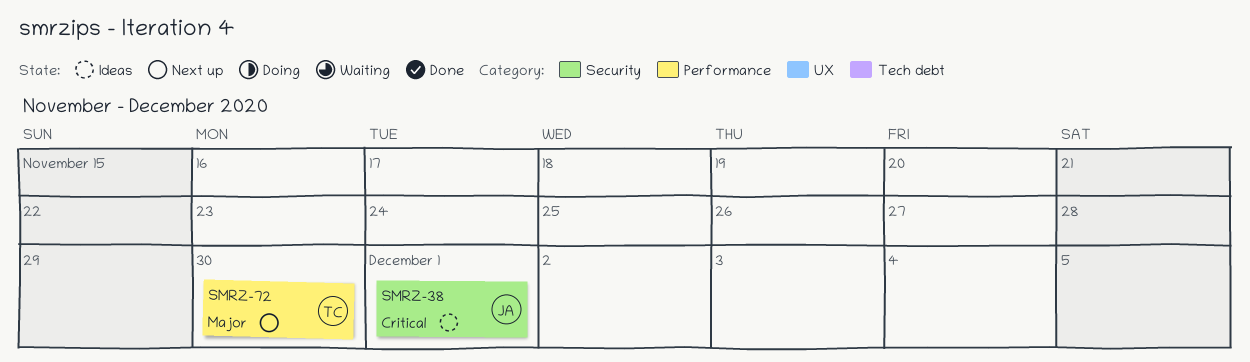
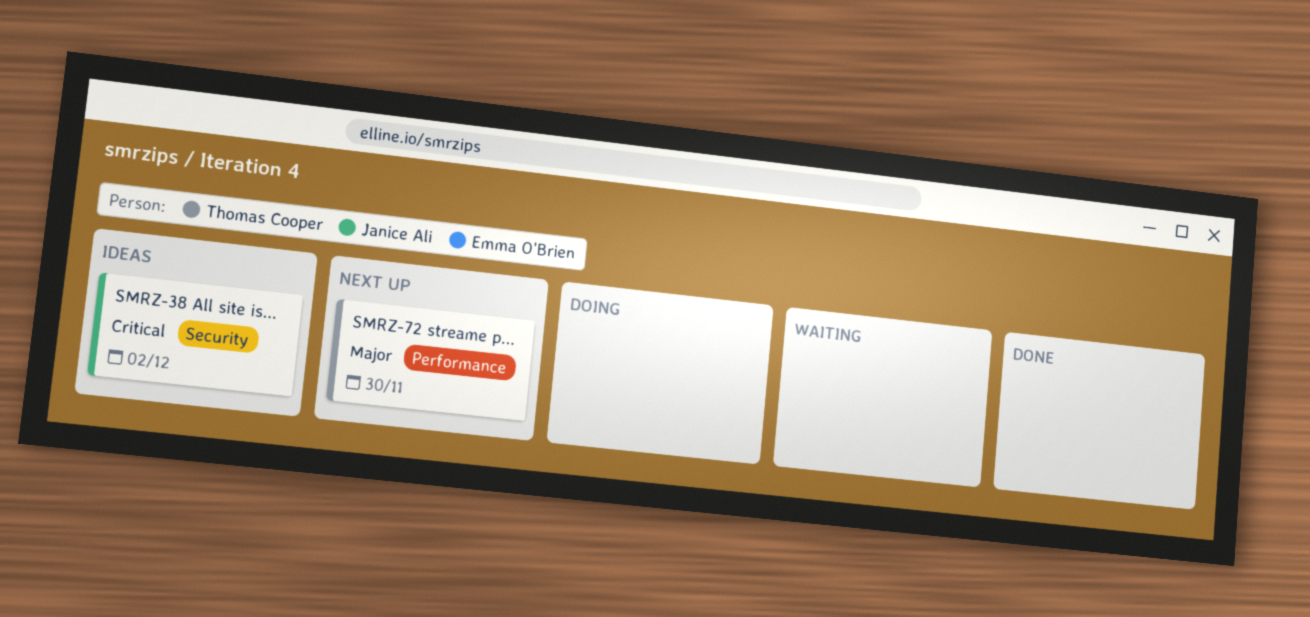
SMRZ-38, due: Dec 1 -> Dec 2

